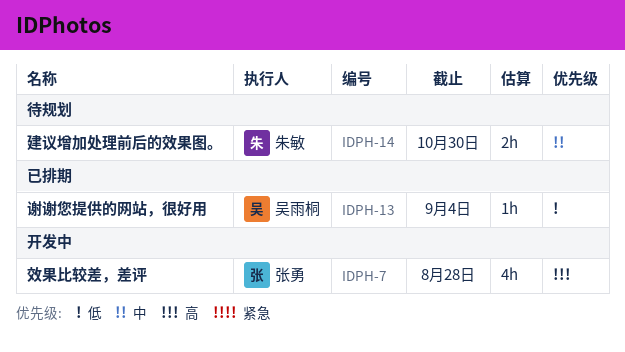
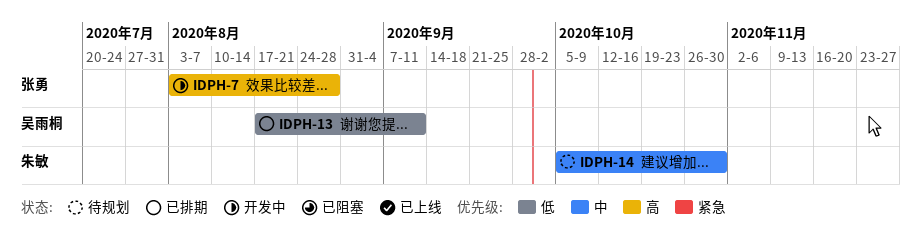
IDPH-13, due: Sep 4 -> Sep 11

